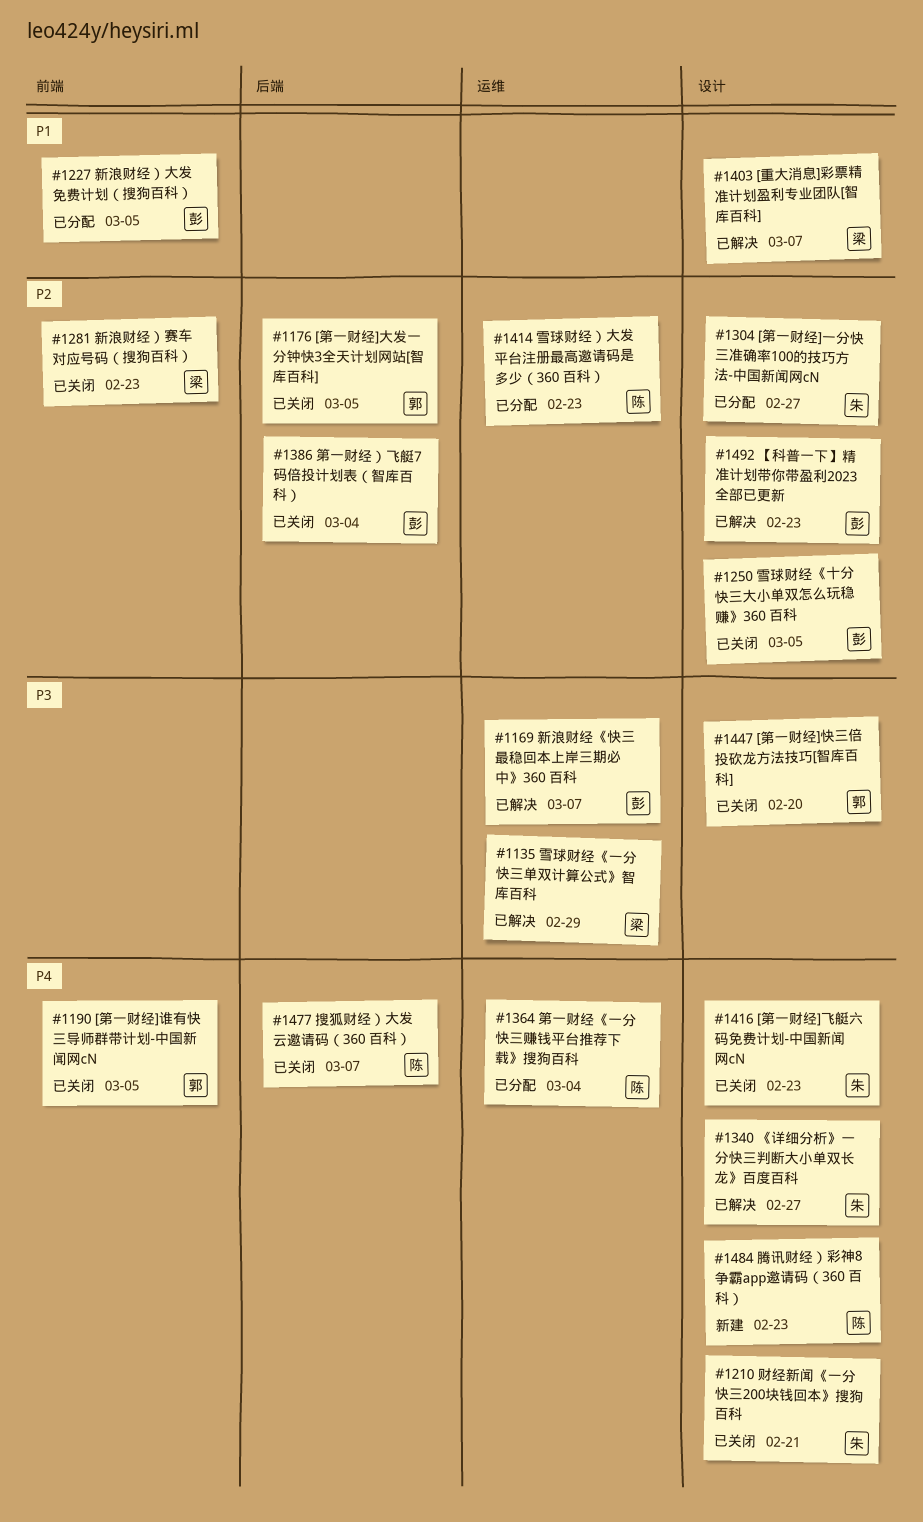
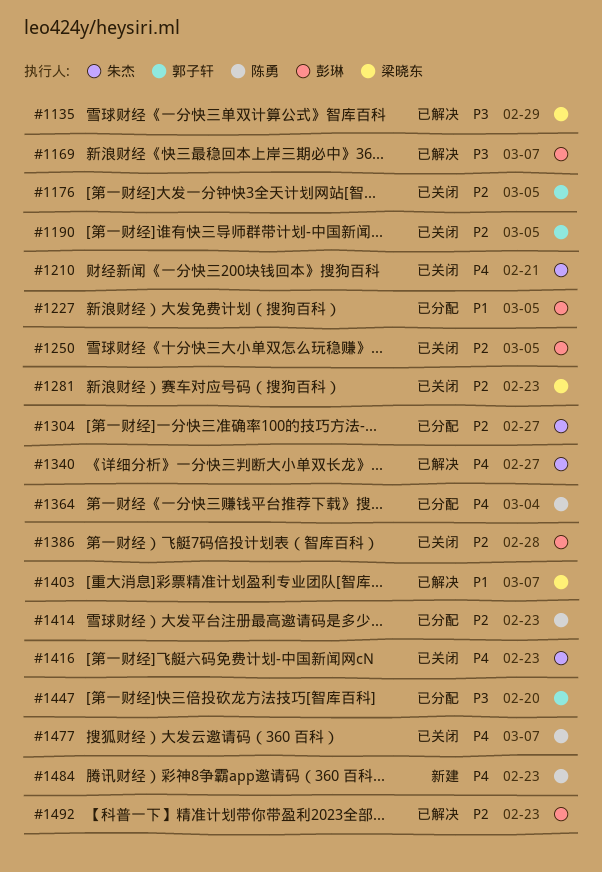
#1190, priority: P4 -> P2
#1386, due: Mar 4 -> Feb 28
#1447, status: 已关闭 -> 已分配

